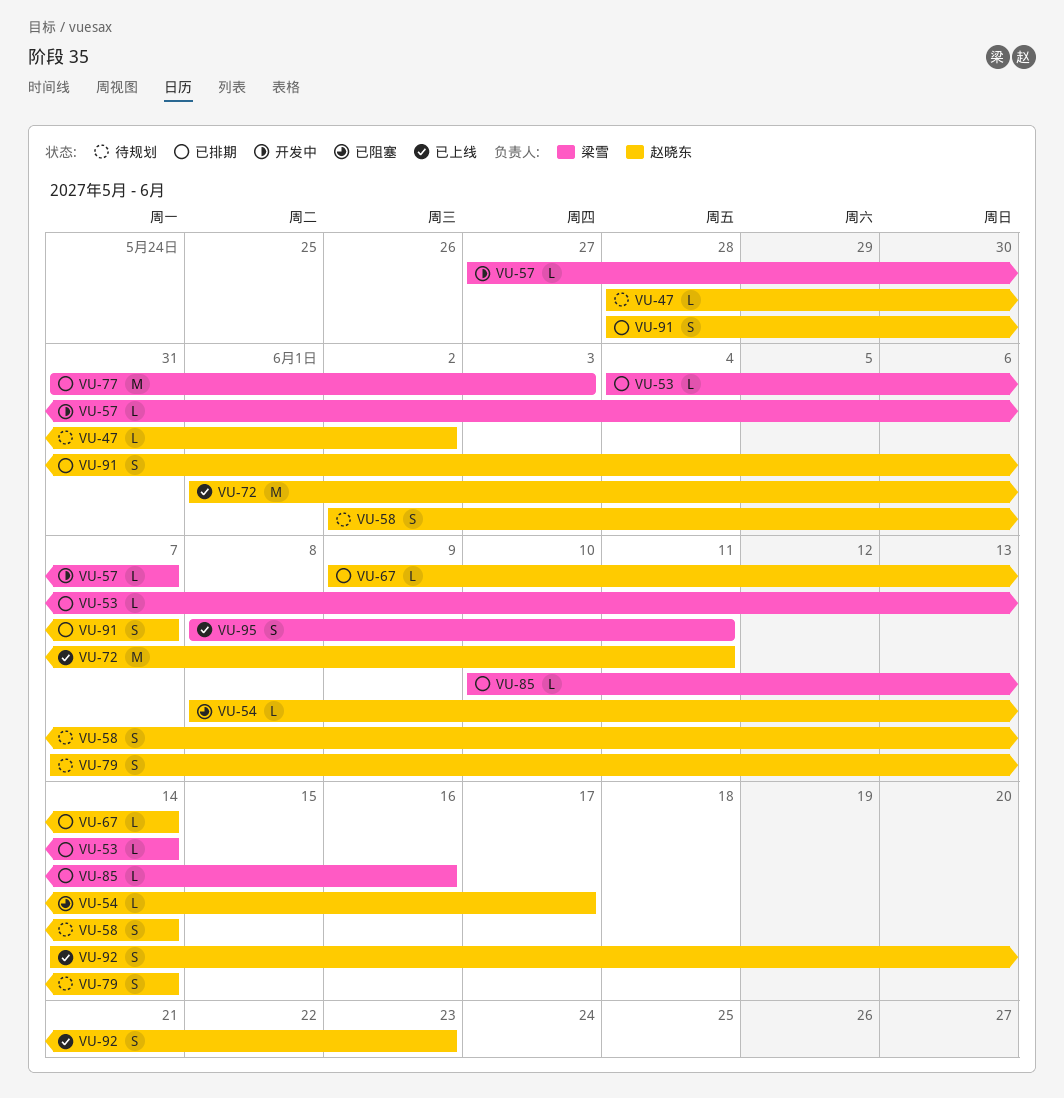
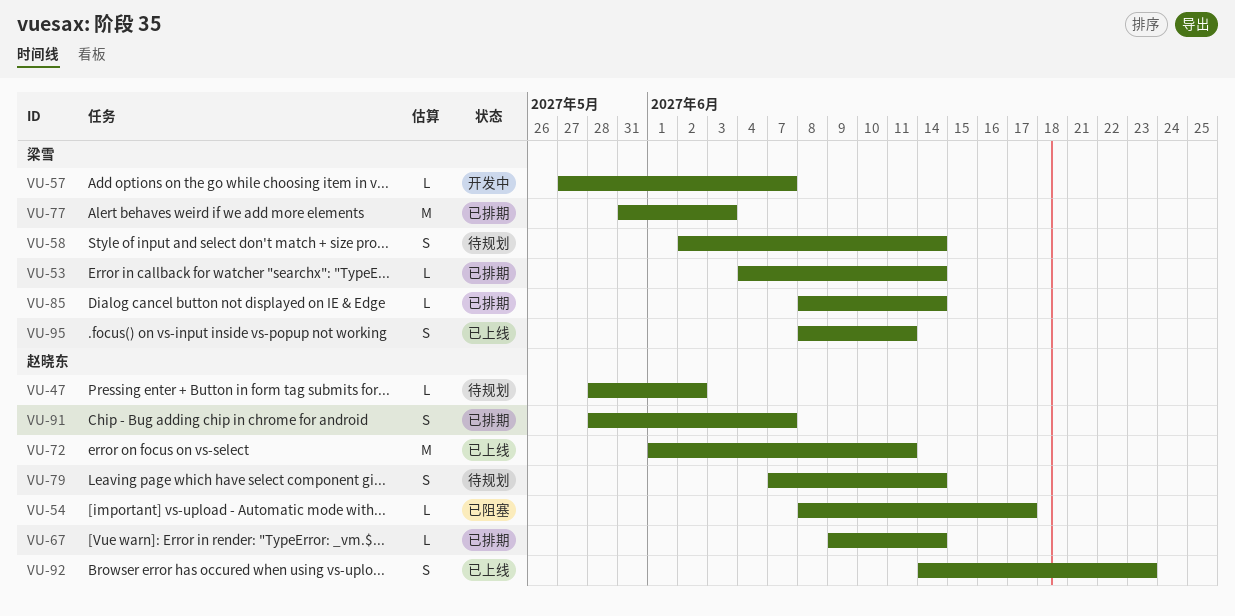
VU-58, owner: 赵晓东 -> 梁雪
VU-85, start: Jun 10 -> Jun 8
VU-85, due: Jun 16 -> Jun 14

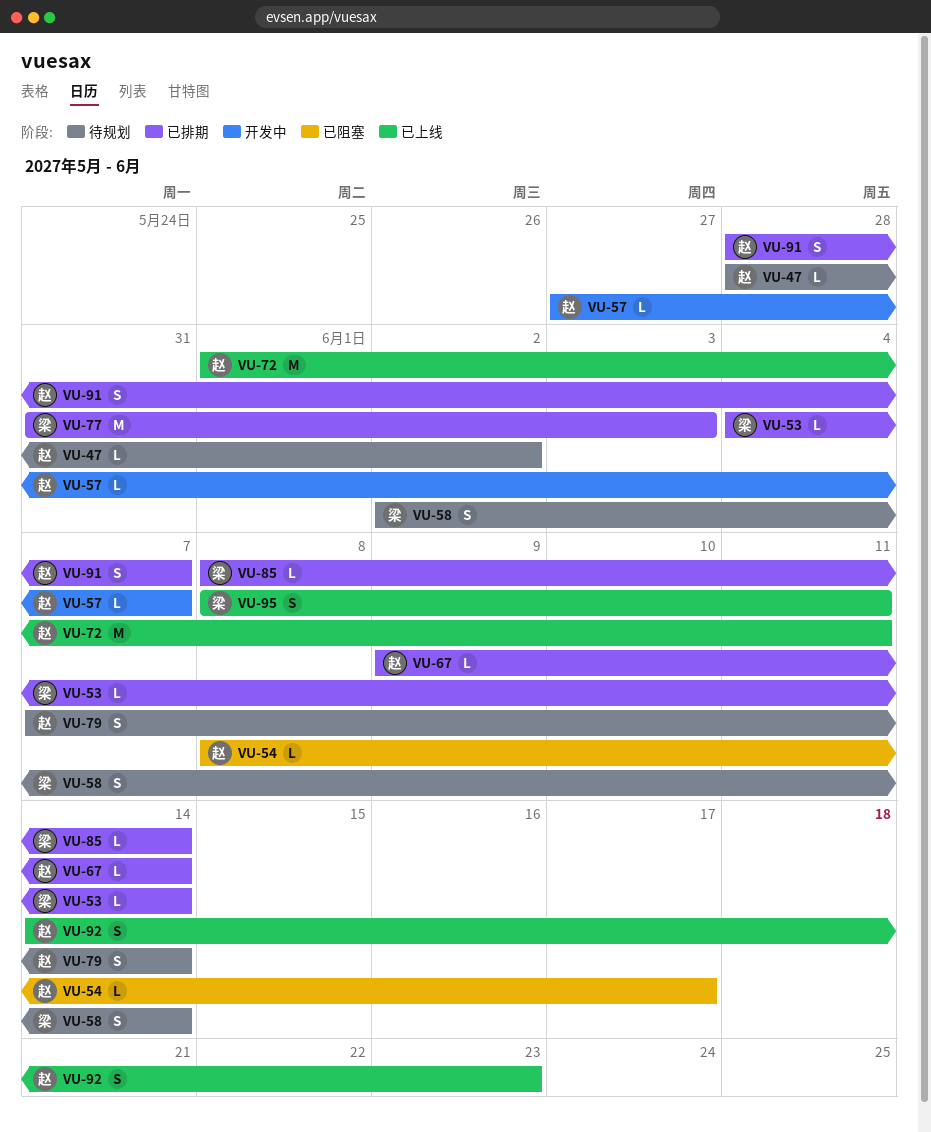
VU-57, owner: 梁雪 -> 赵晓东

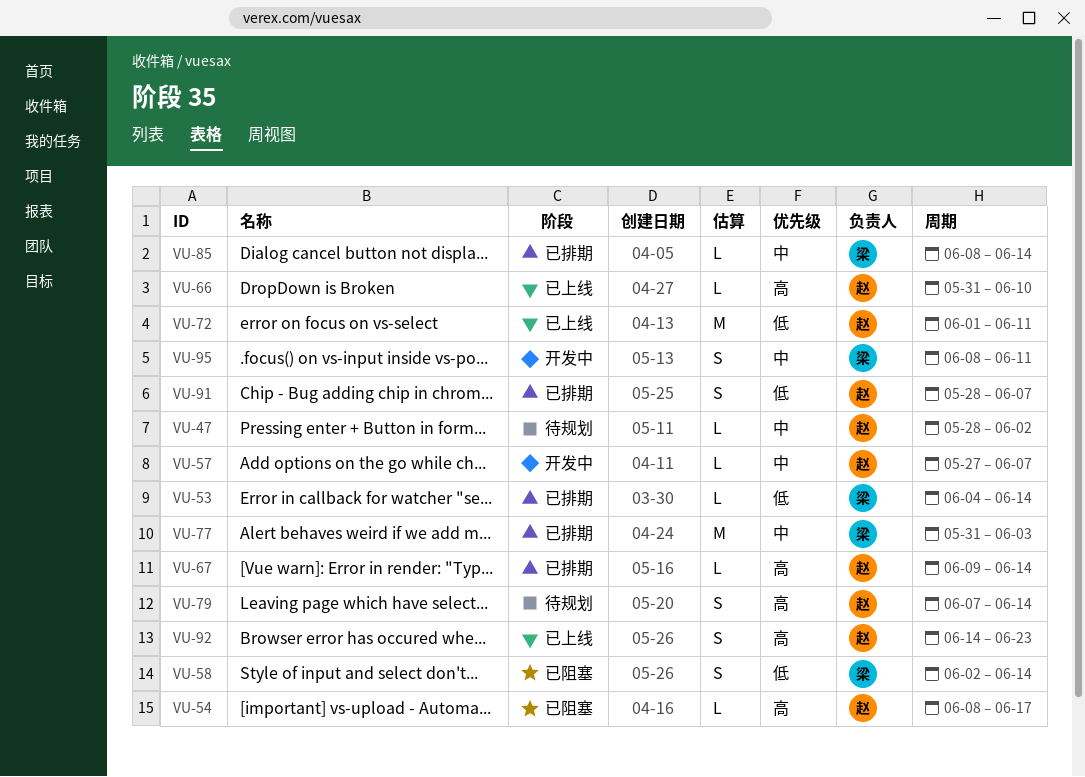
VU-58, status: 待规划 -> 已阻塞
VU-66: none -> present
VU-95, status: 已上线 -> 开发中

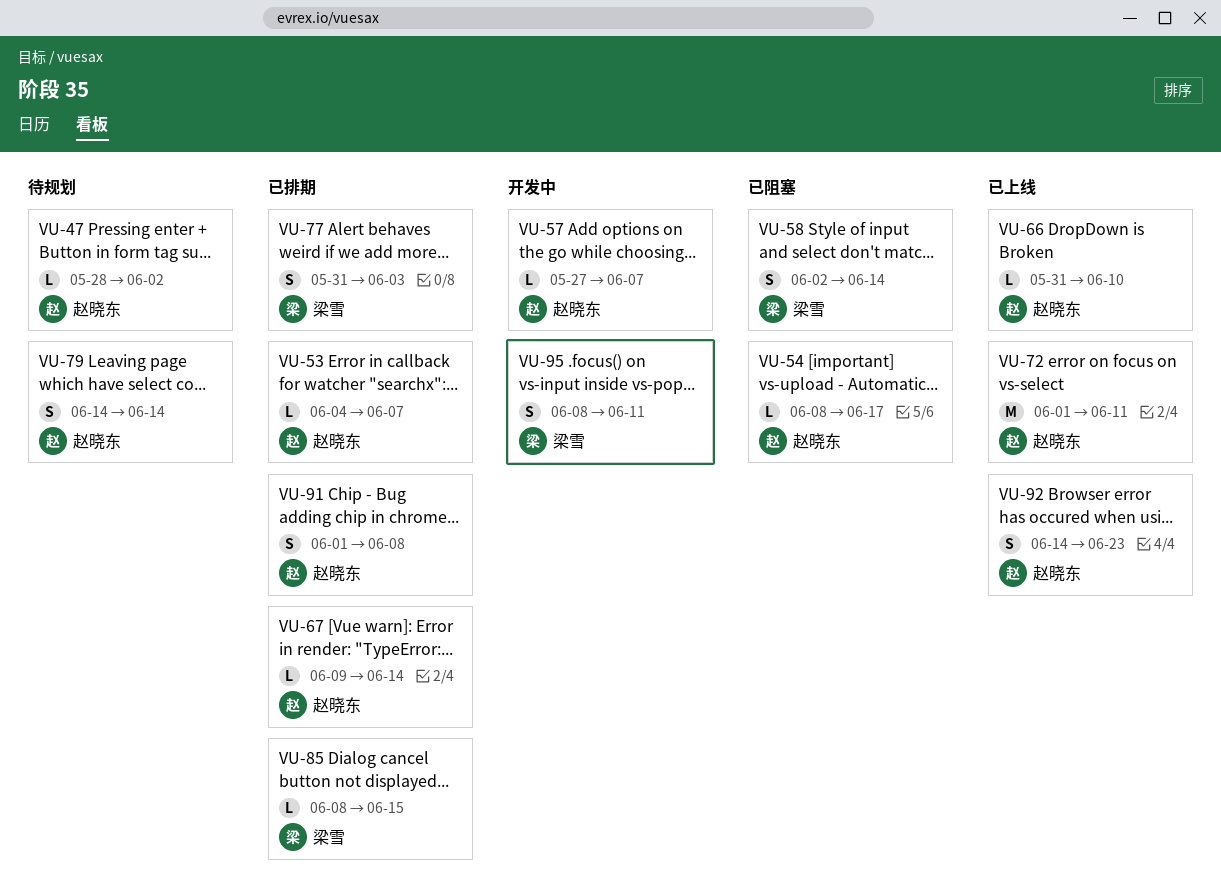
VU-53, owner: 梁雪 -> 赵晓东
VU-53, due: Jun 14 -> Jun 7
VU-77, estimate: M -> S
VU-79, start: Jun 7 -> Jun 14
VU-85, due: Jun 14 -> Jun 15
VU-91, start: May 28 -> Jun 1
VU-91, due: Jun 7 -> Jun 8

